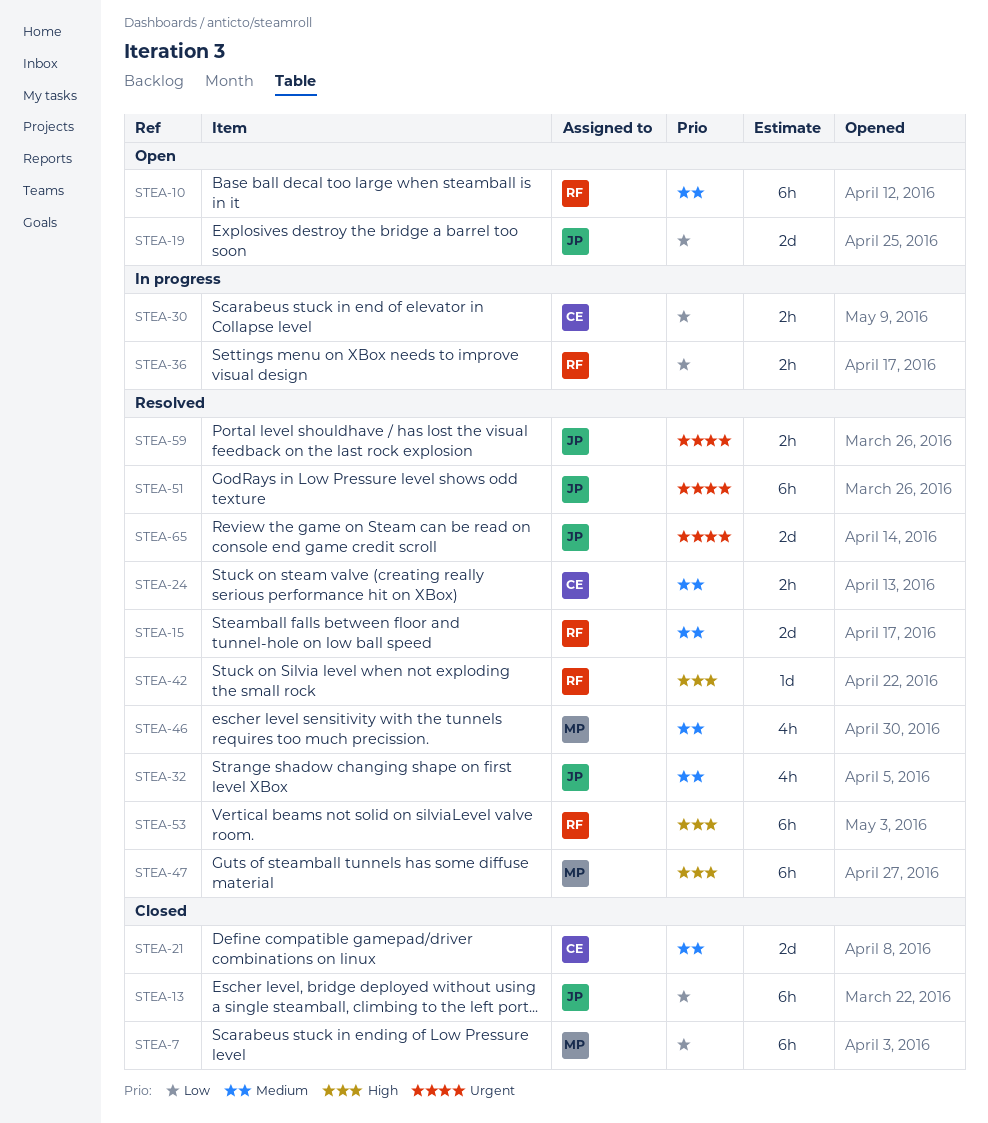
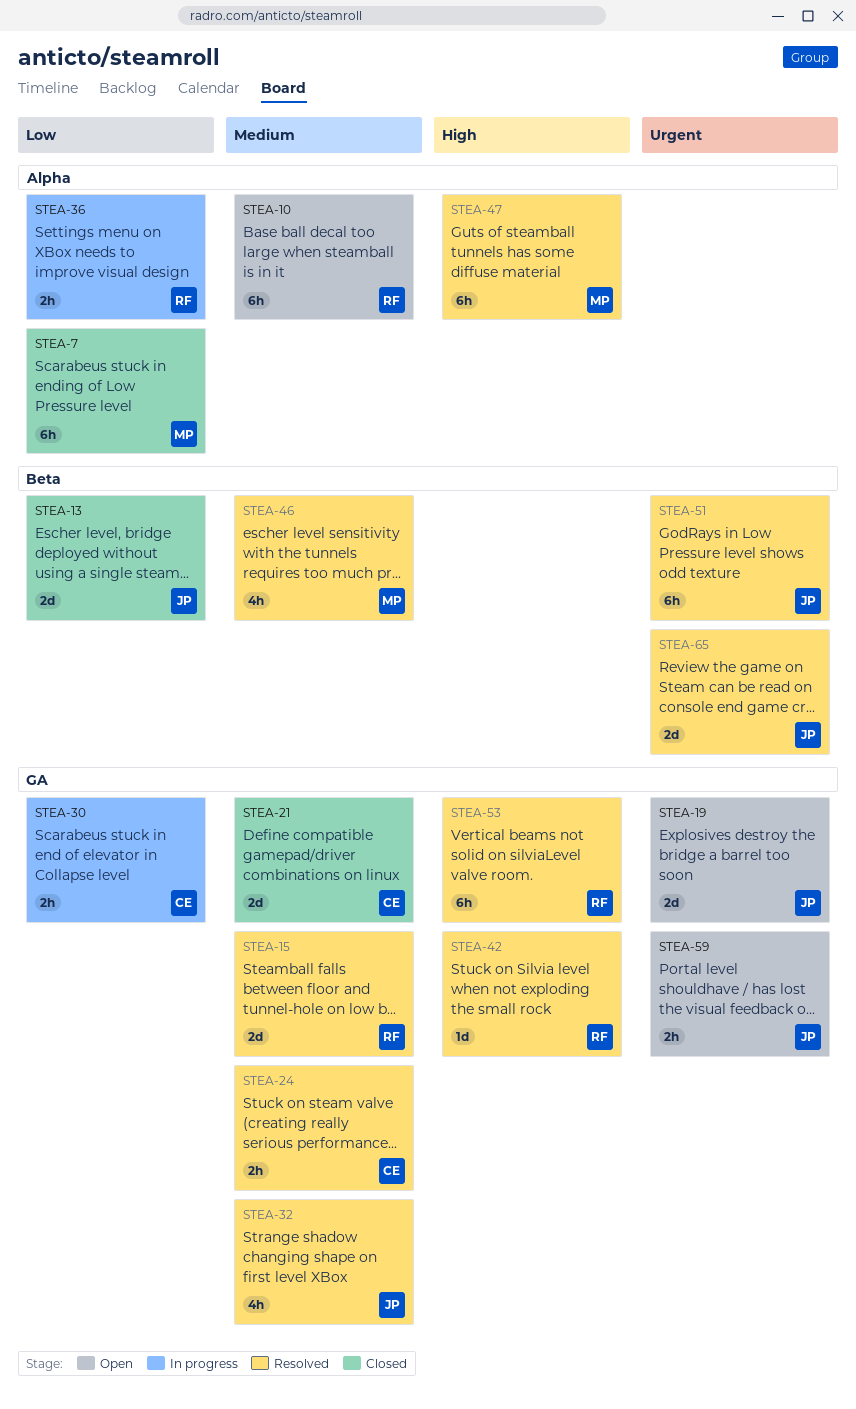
STEA-13, estimate: 6h -> 2d
STEA-19, priority: Low -> Urgent
STEA-59, status: Resolved -> Open

